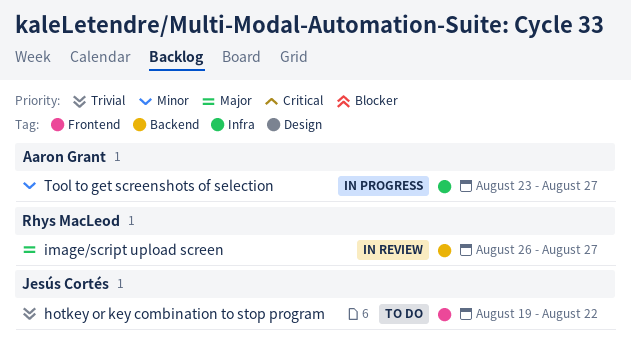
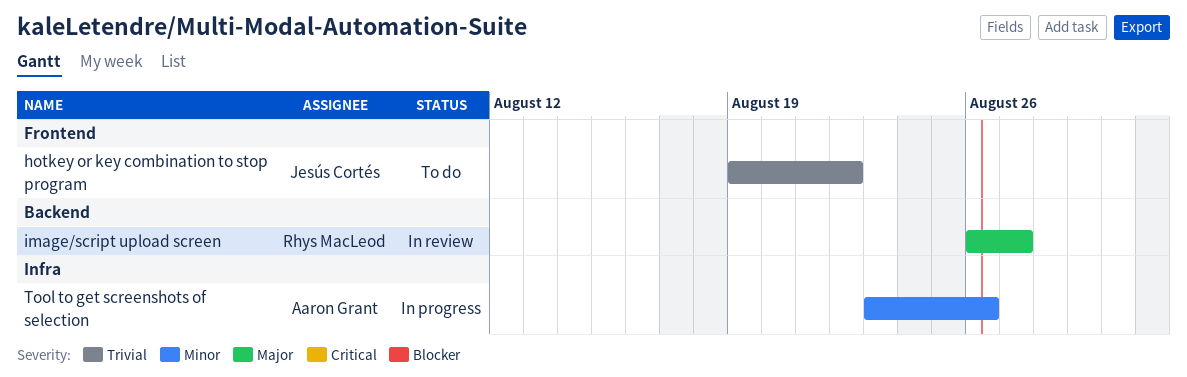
Tool to get screenshots of selection, due: Aug 27 -> Aug 26

